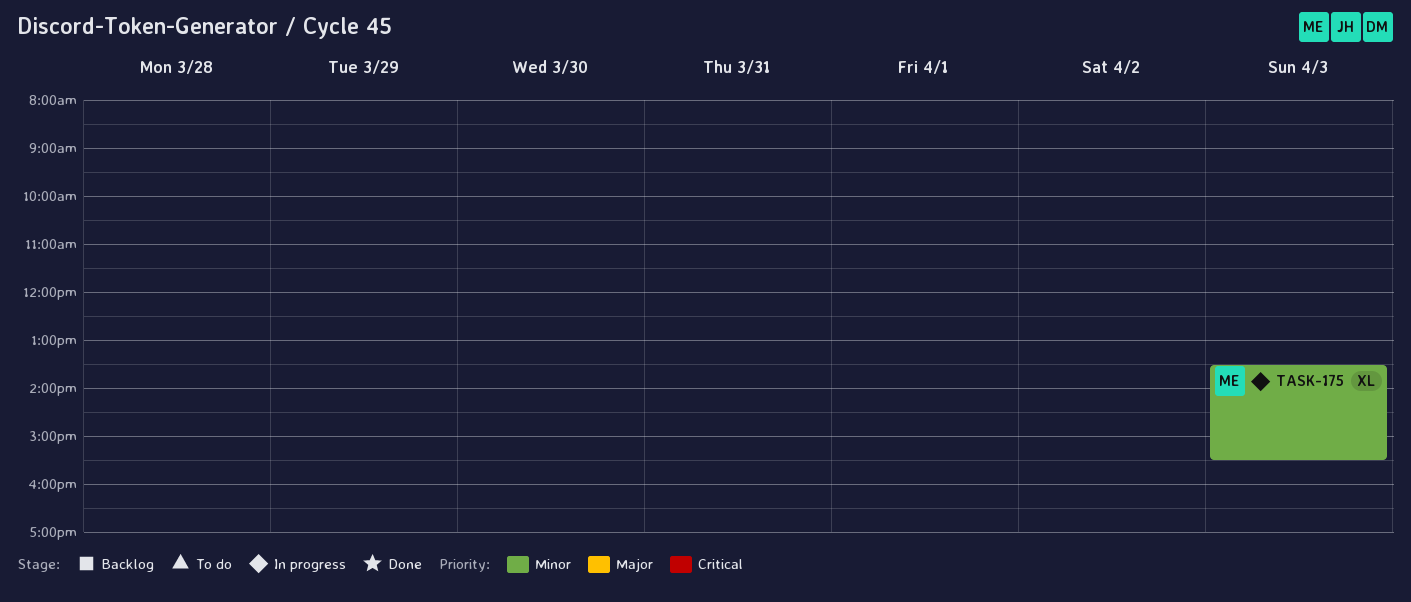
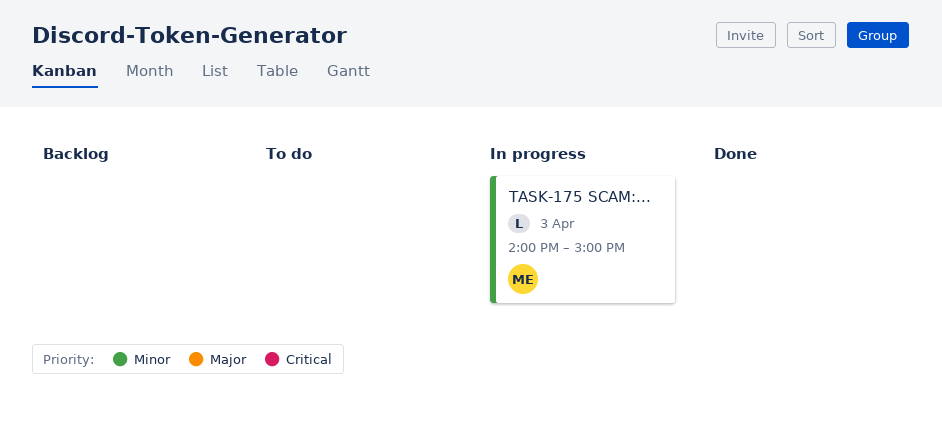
TASK-175, estimate: XL -> L
TASK-175, begins: 13:30 -> 14:00
TASK-175, ends: 15:30 -> 15:00

